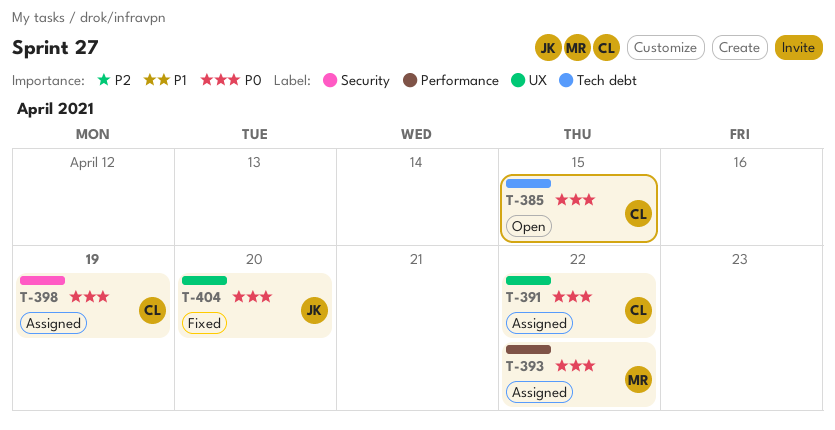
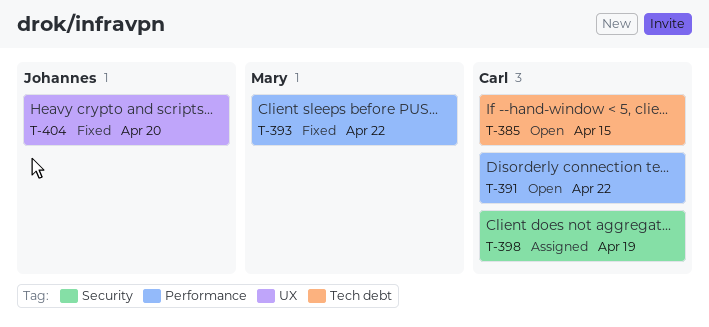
T-391, status: Assigned -> Open
T-391, label: UX -> Performance
T-393, status: Assigned -> Fixed

